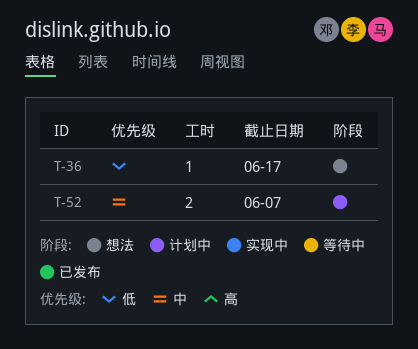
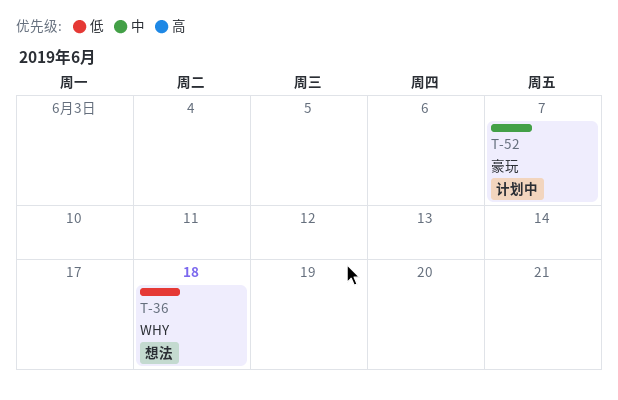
T-36, due: Jun 17 -> Jun 18

